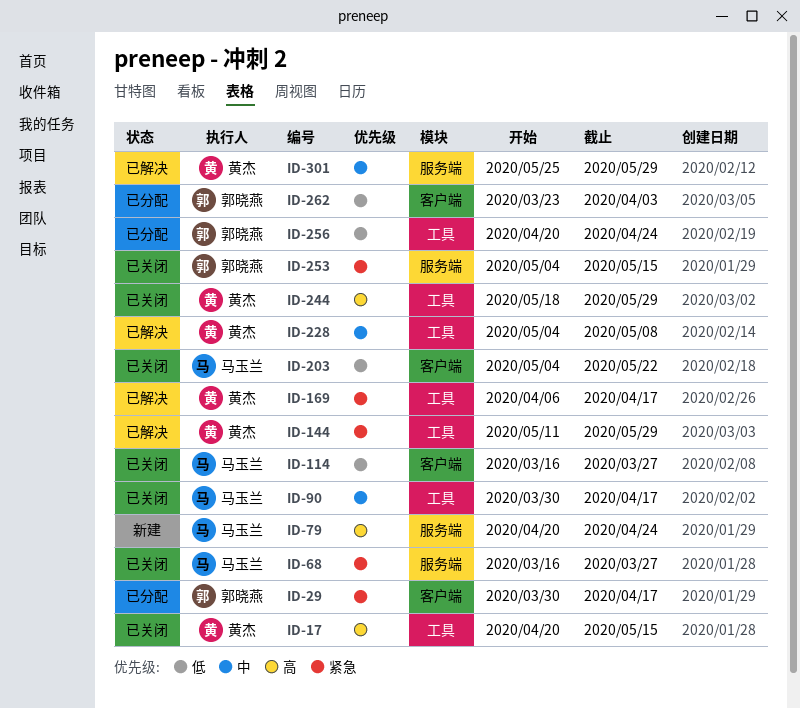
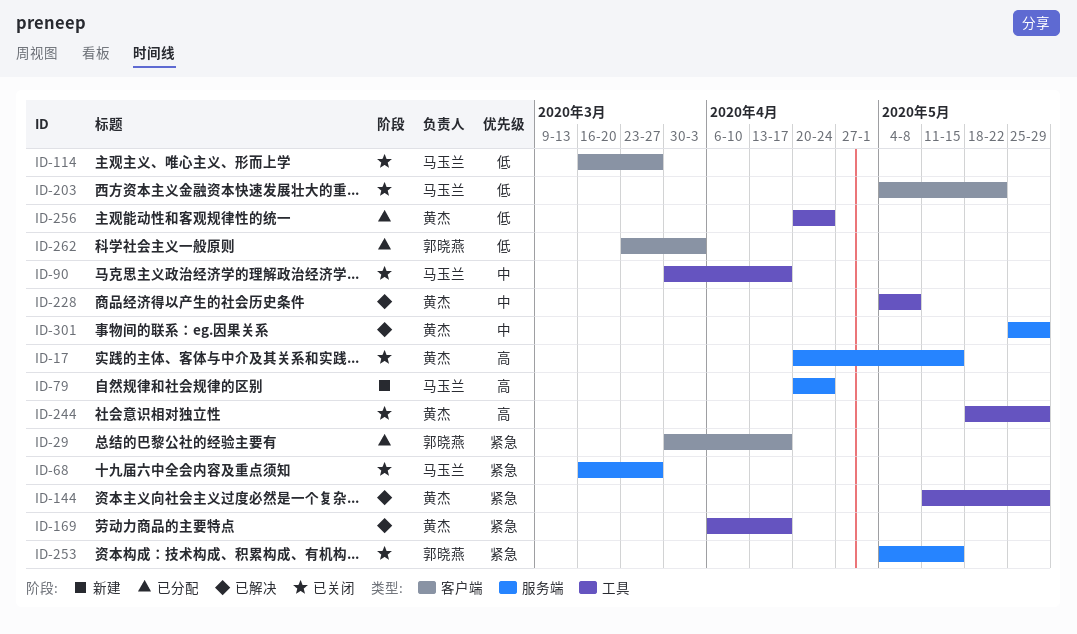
ID-17, label: 工具 -> 服务端
ID-256, owner: 郭晓燕 -> 黄杰

